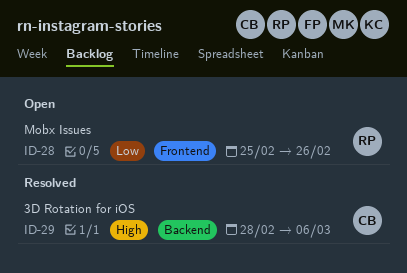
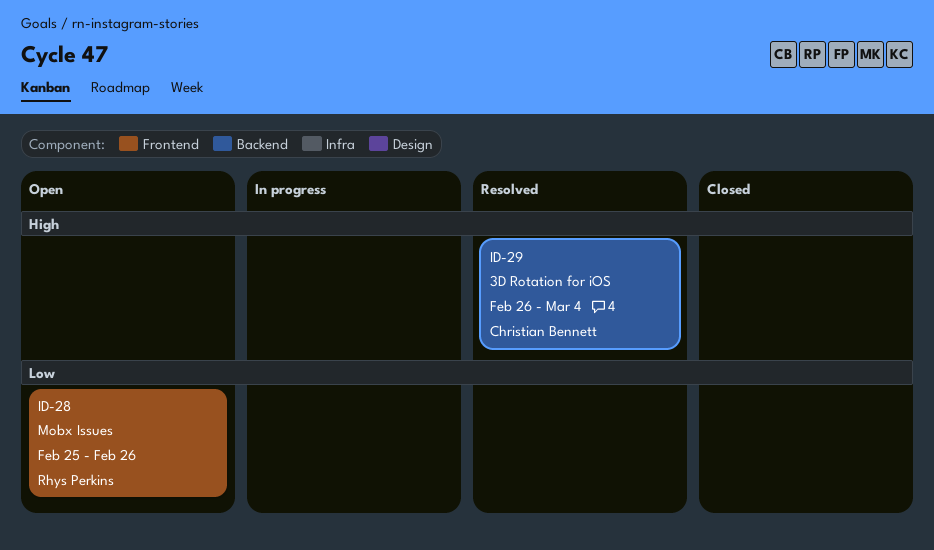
ID-29, start: Feb 28 -> Feb 26
ID-29, due: Mar 6 -> Mar 4

